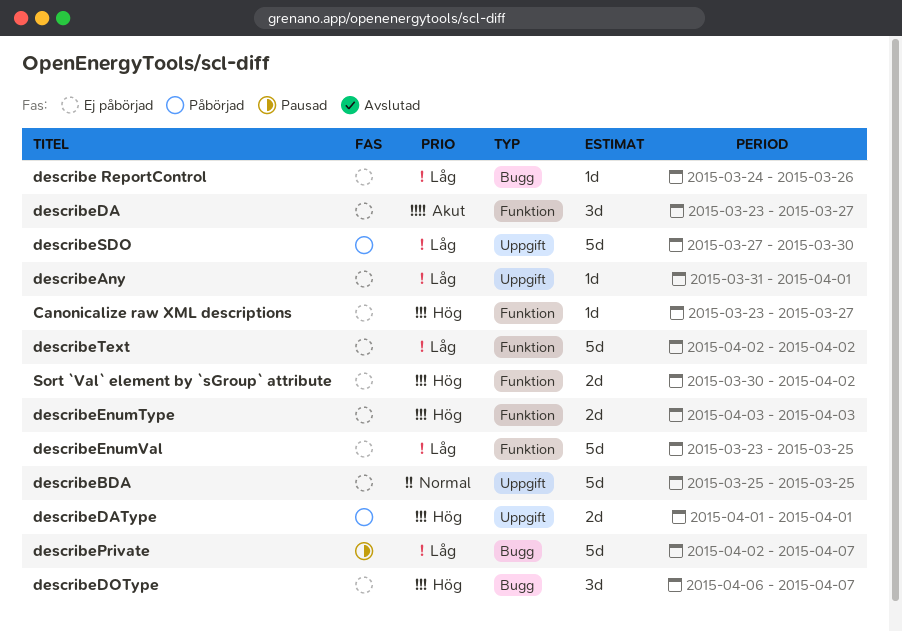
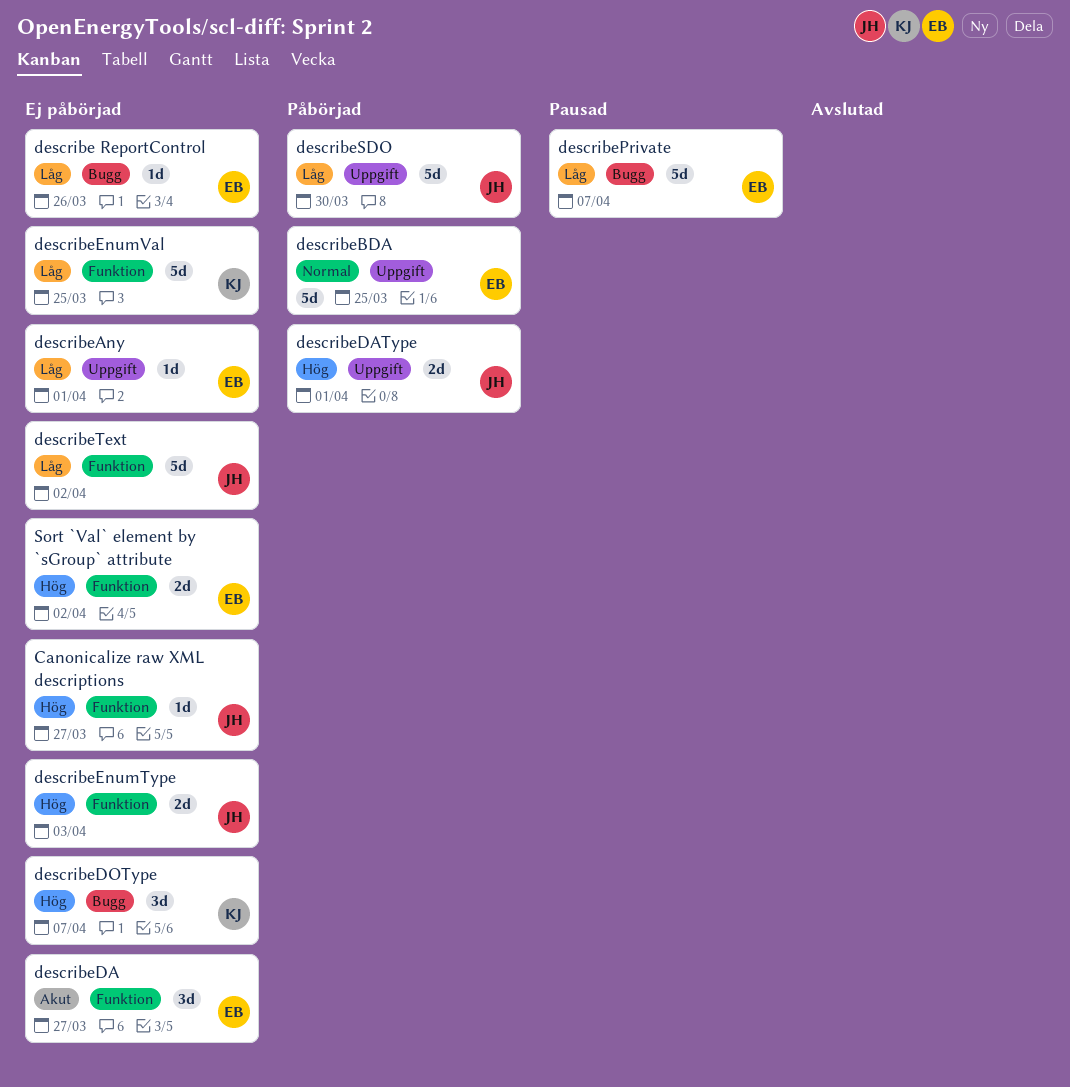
describeBDA, status: Ej påbörjad -> Påbörjad

